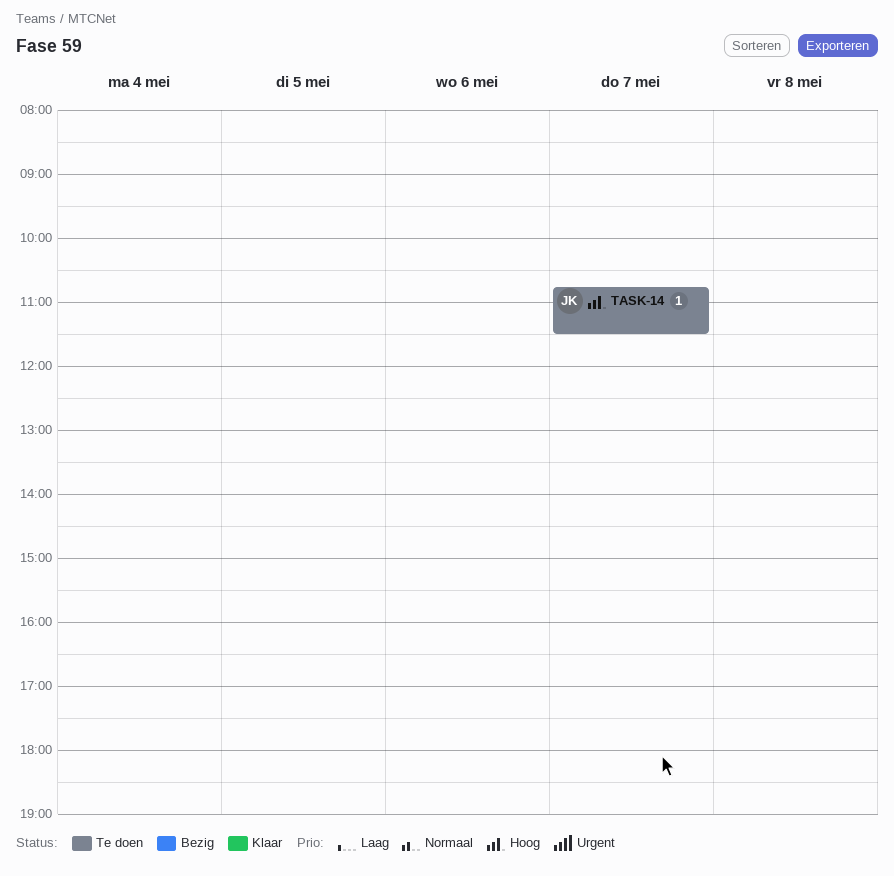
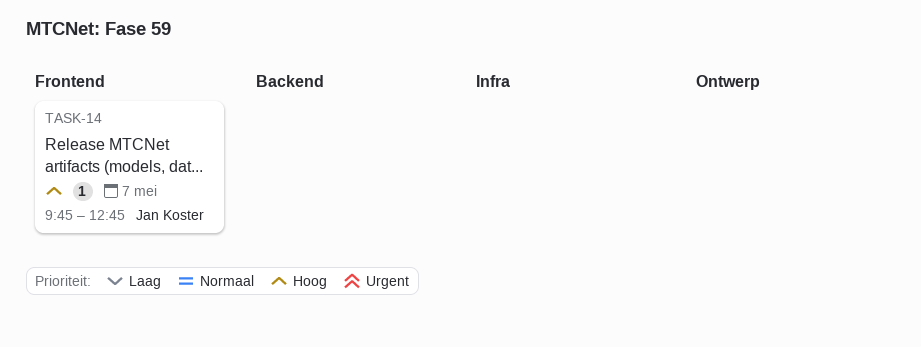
TASK-14, begins: 10:45 -> 09:45
TASK-14, ends: 11:30 -> 12:45

